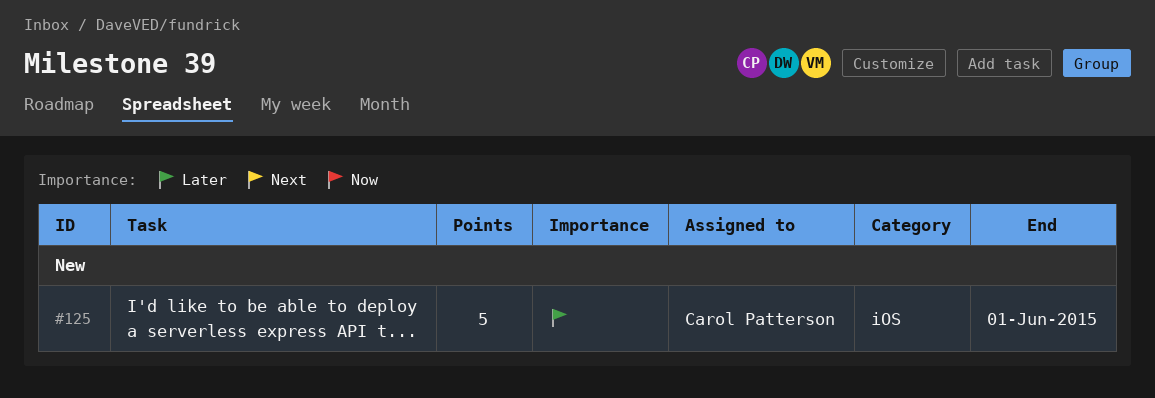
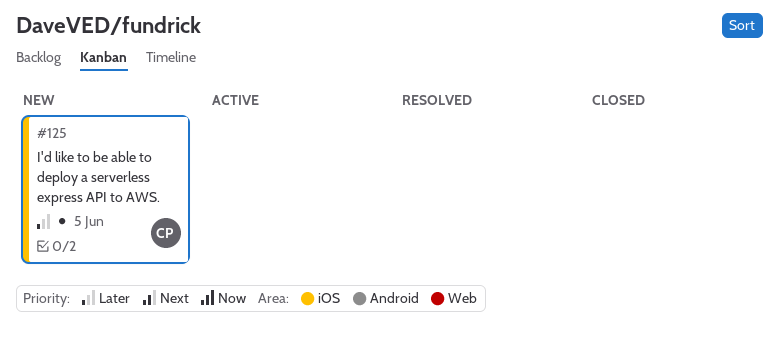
#125, estimate: 5 -> 1
#125, due: Jun 1 -> Jun 5

